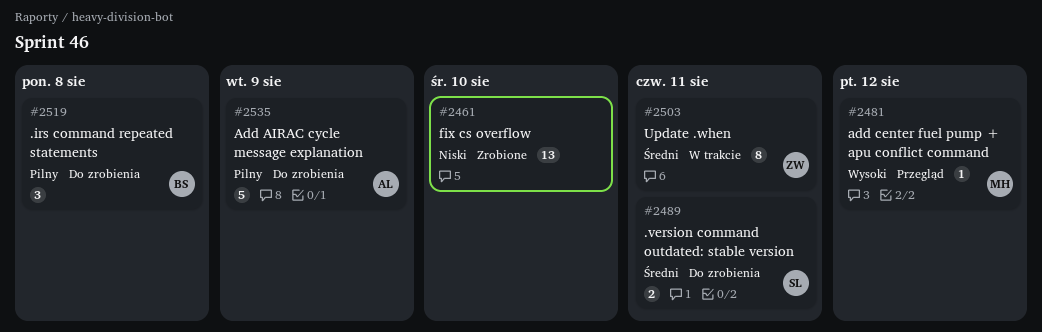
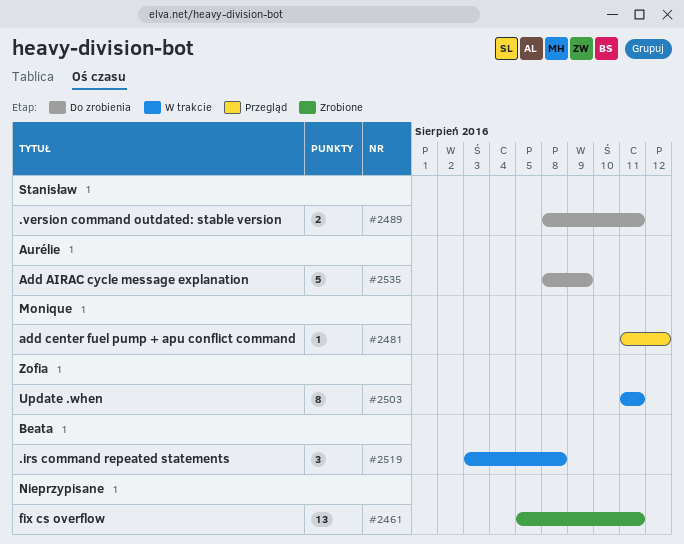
#2461, due: Aug 10 -> Aug 11
#2519, status: Do zrobienia -> W trakcie

